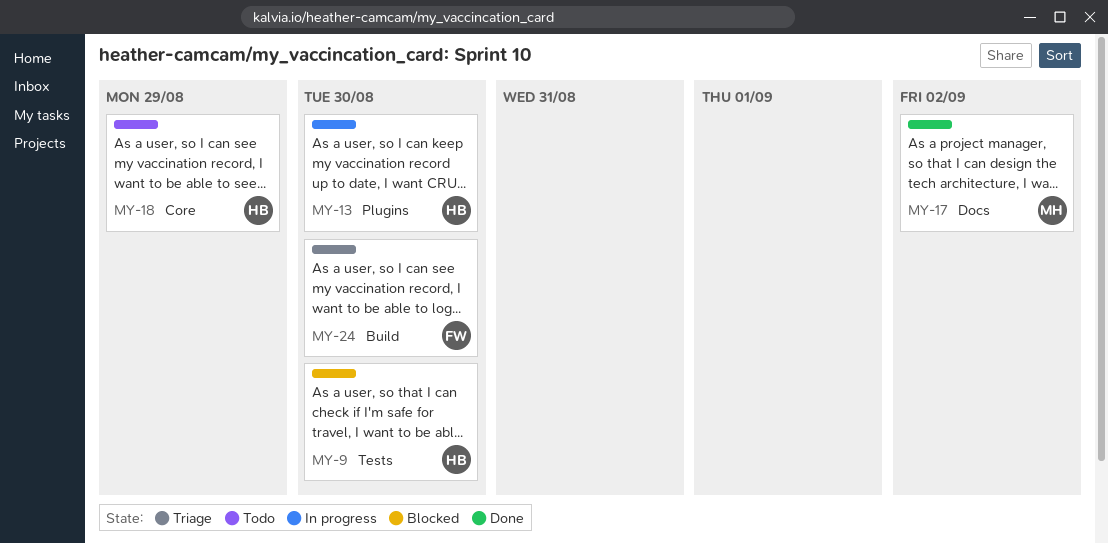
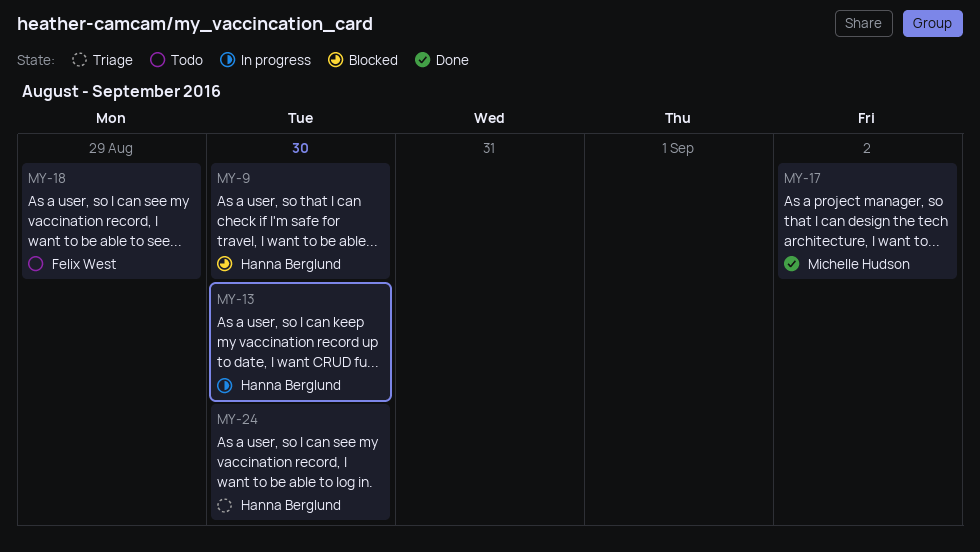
MY-18, owner: Hanna Berglund -> Felix West
MY-24, owner: Felix West -> Hanna Berglund

